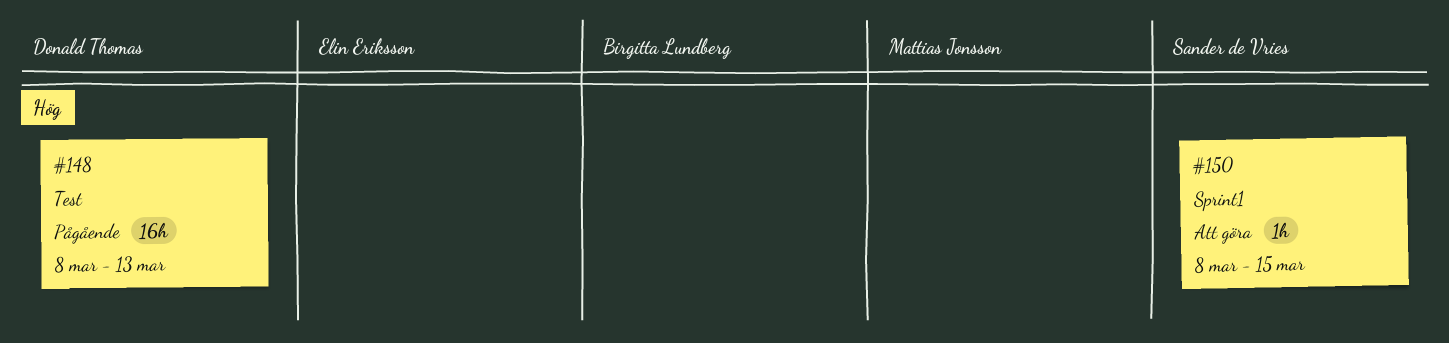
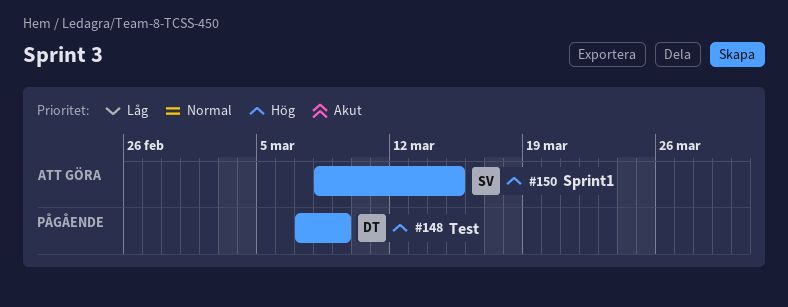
#148, start: Mar 8 -> Mar 7
#148, due: Mar 13 -> Mar 9

